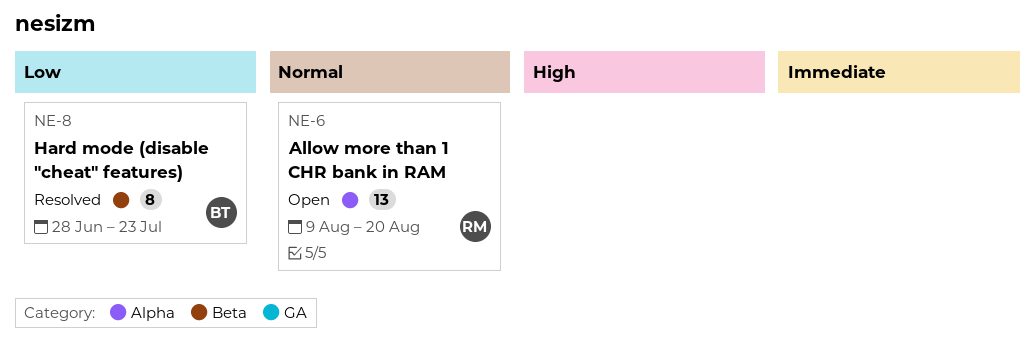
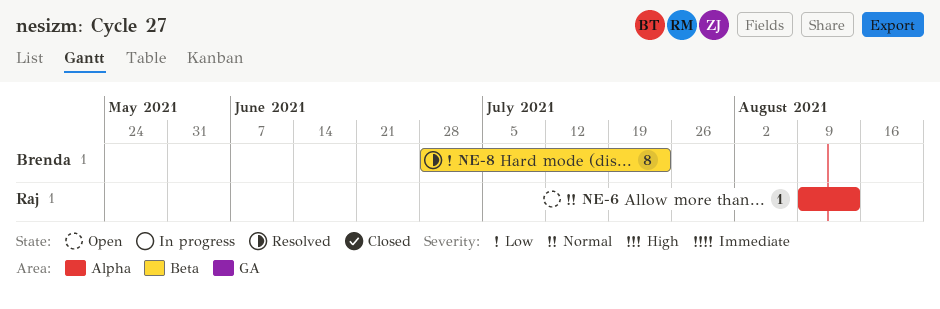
NE-6, estimate: 13 -> 1
NE-6, due: Aug 20 -> Aug 13

